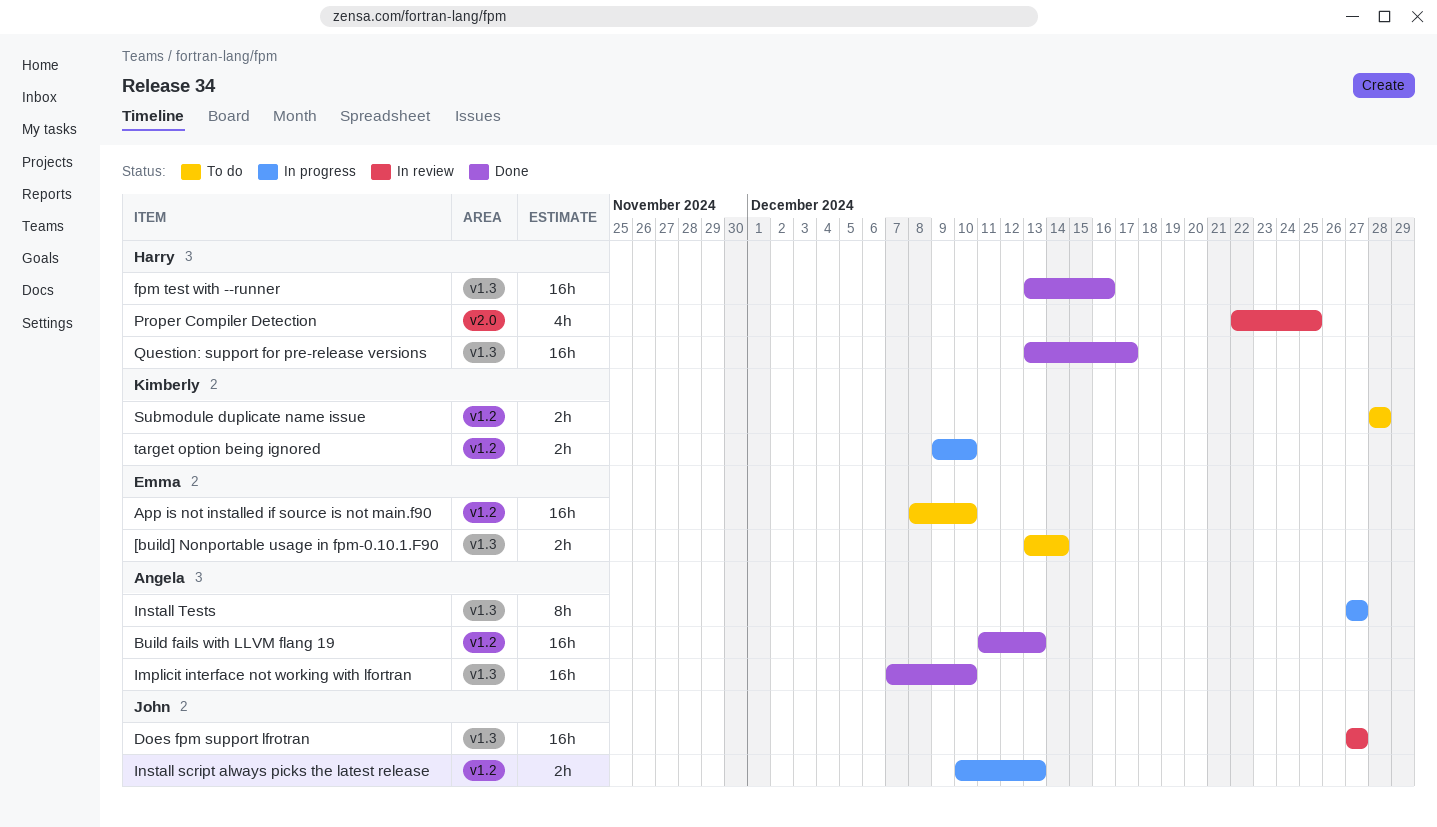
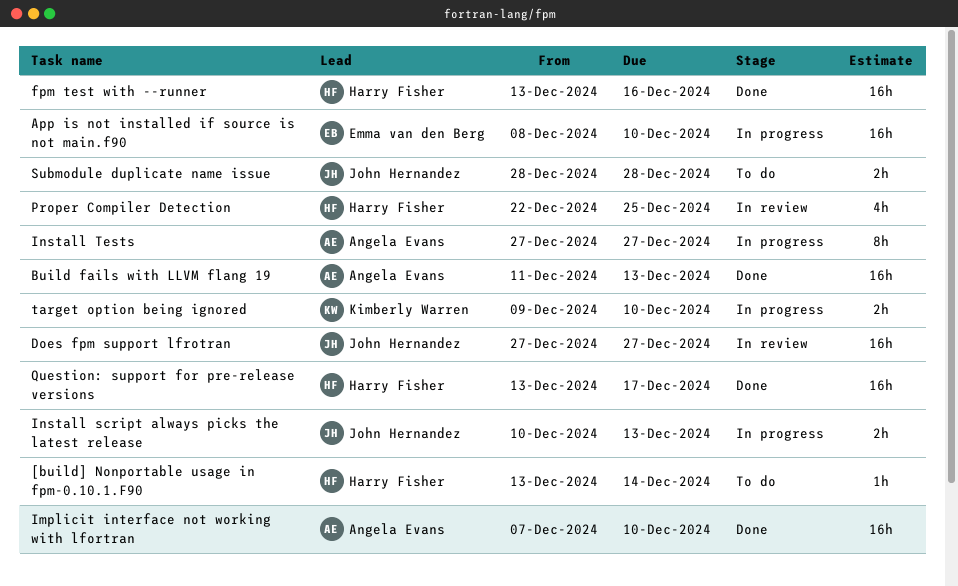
[build] Nonportable usage in fpm-0.10.1.F90, owner: Emma van den Berg -> Harry Fisher
[build] Nonportable usage in fpm-0.10.1.F90, estimate: 2h -> 1h
App is not installed if source is not main.f90, status: To do -> In progress
Submodule duplicate name issue, owner: Kimberly Warren -> John Hernandez

